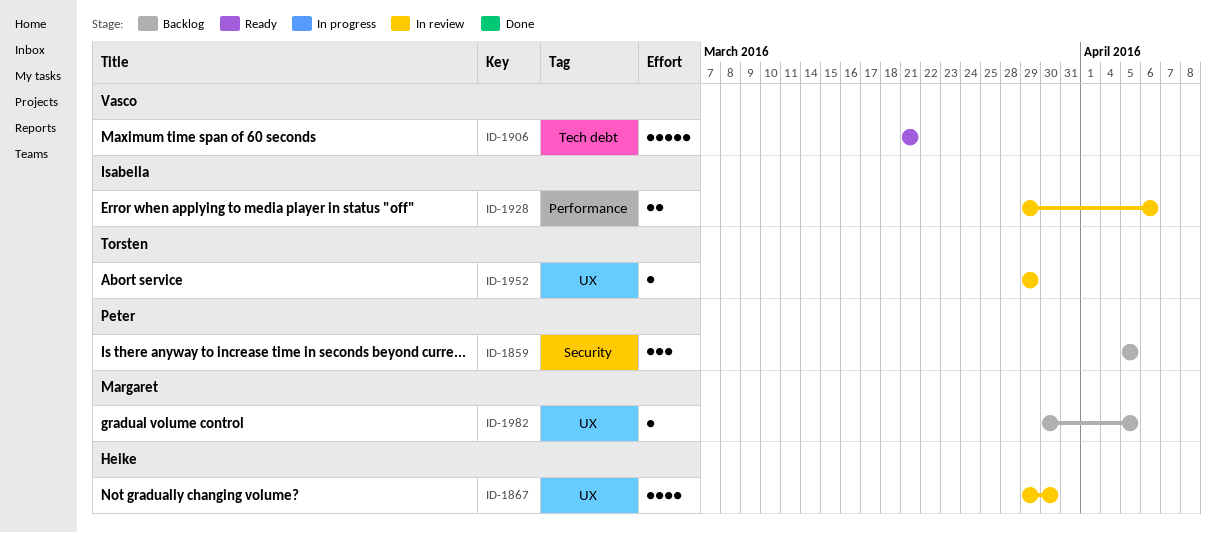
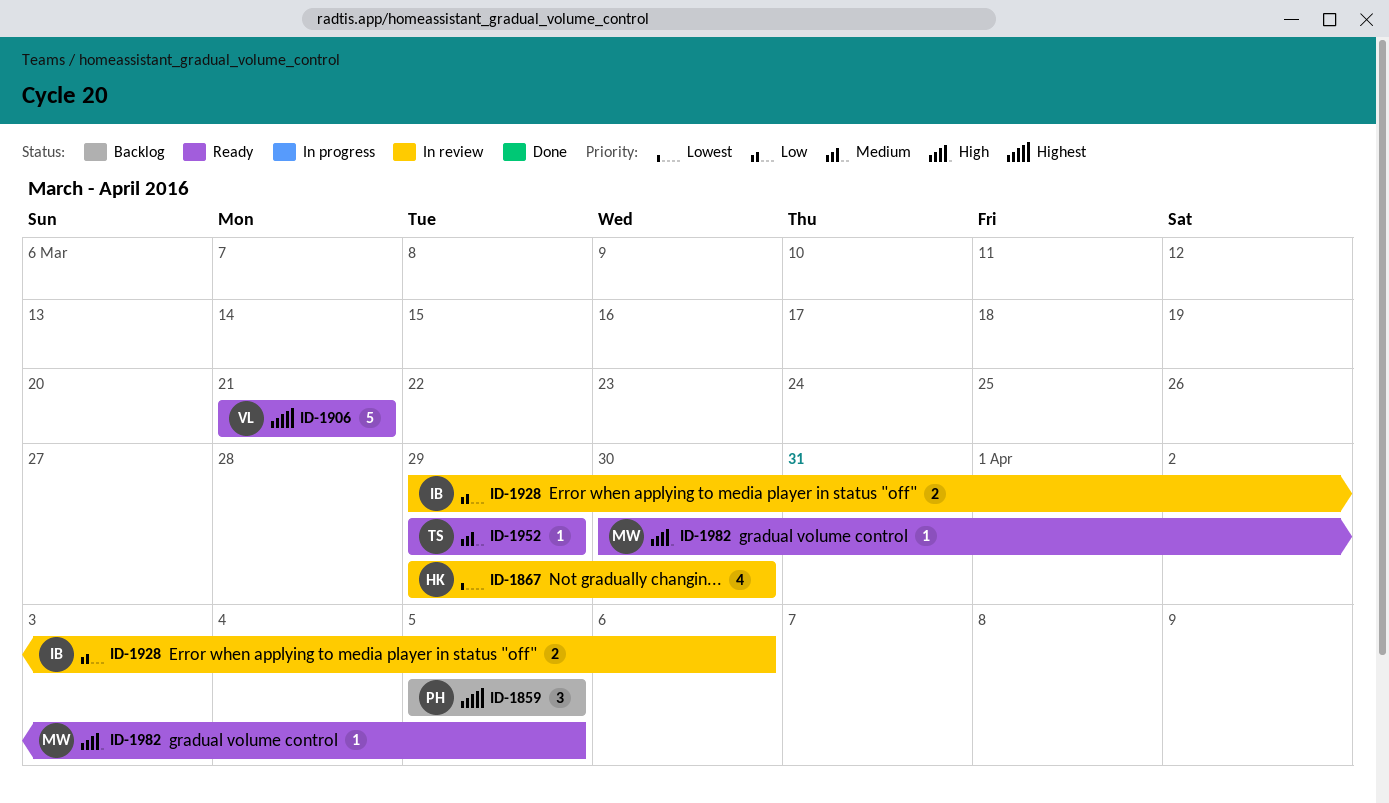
ID-1952, status: In review -> Ready
ID-1982, status: Backlog -> Ready

